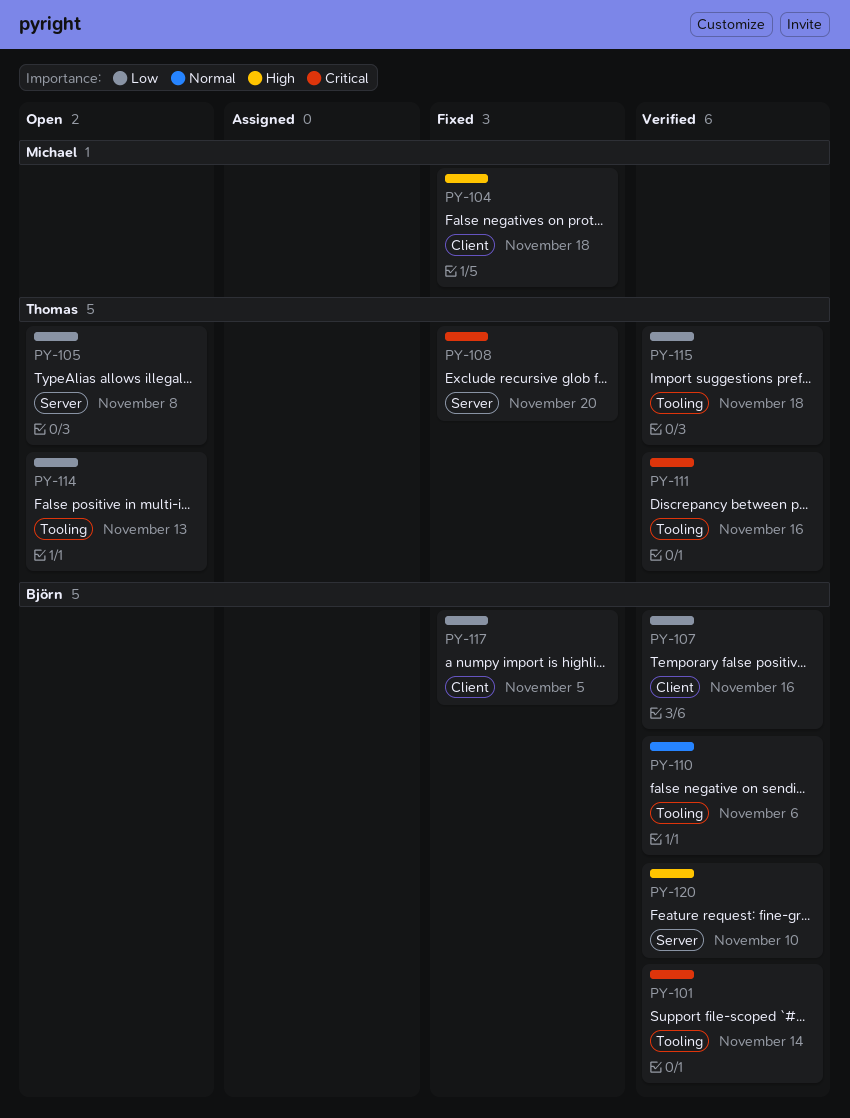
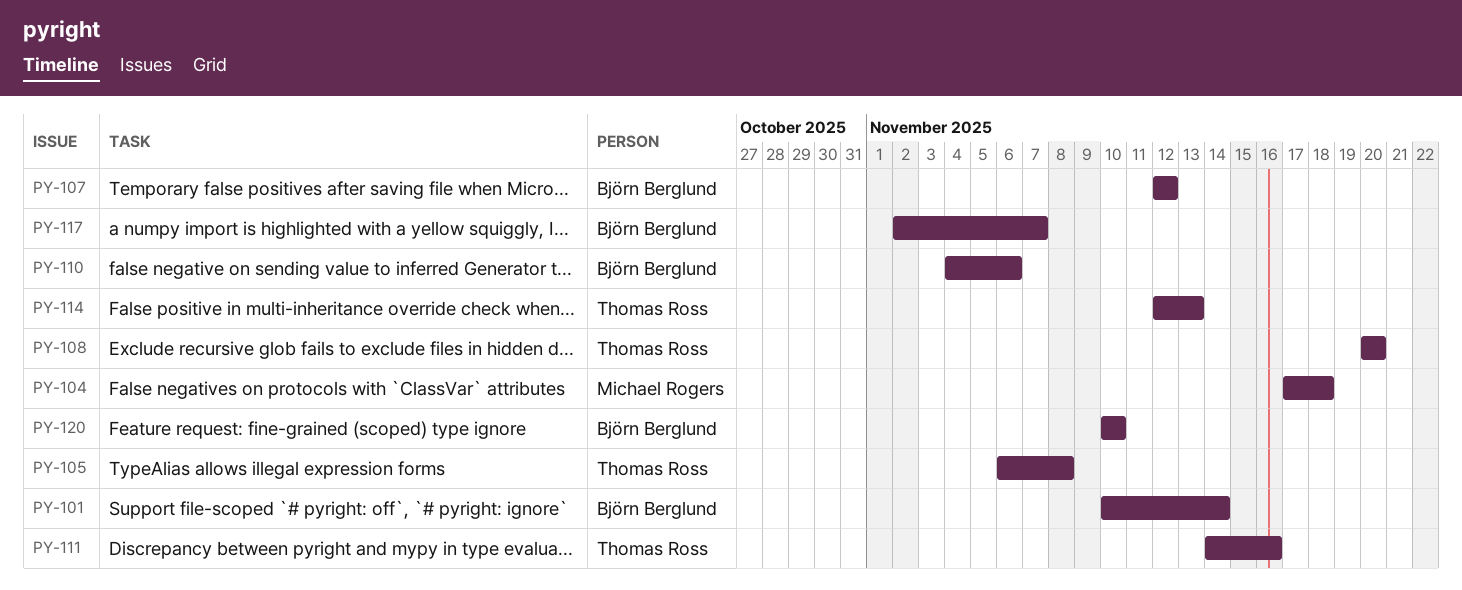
PY-107, due: Nov 16 -> Nov 12
PY-115: present -> none
PY-117, due: Nov 5 -> Nov 7

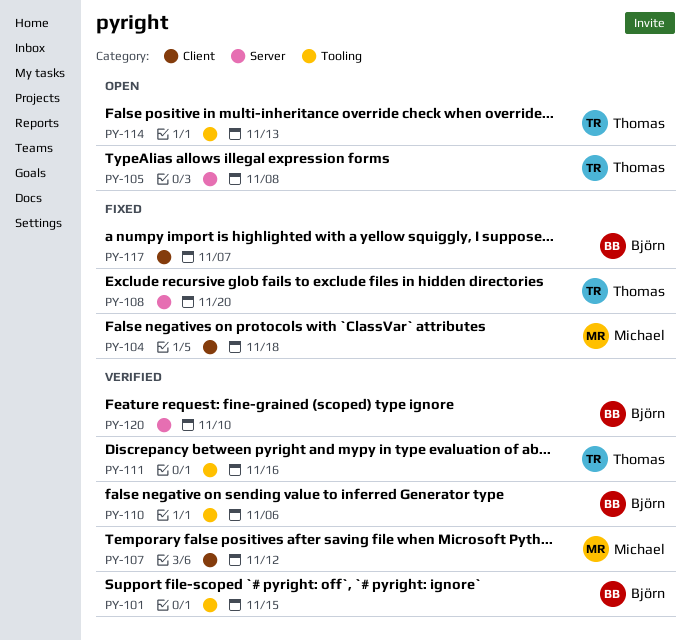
PY-101, due: Nov 14 -> Nov 15
PY-107, owner: Björn Berglund -> Michael Rogers

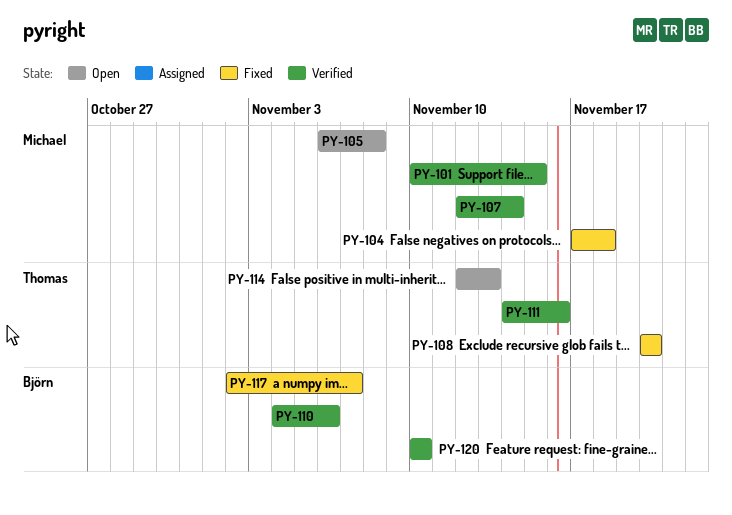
PY-101, owner: Björn -> Michael
PY-105, owner: Thomas -> Michael
PY-107, due: Nov 12 -> Nov 14

